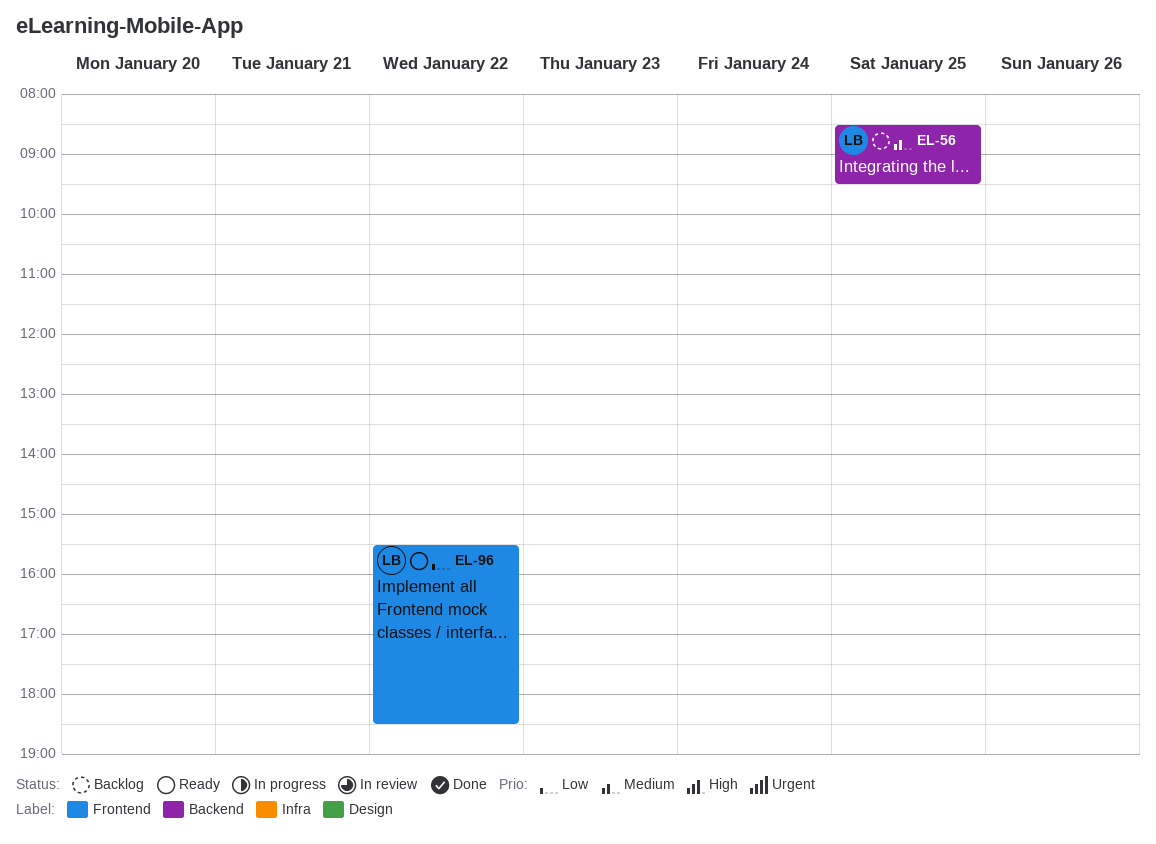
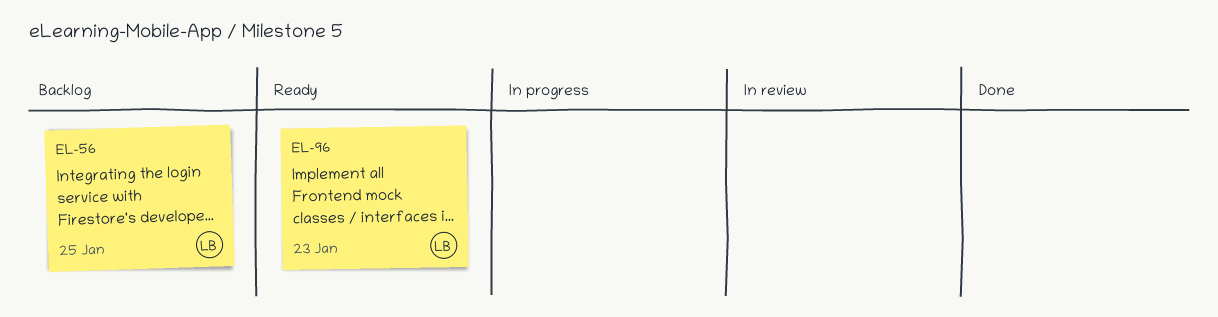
EL-96, day: Jan 22 -> Jan 23

